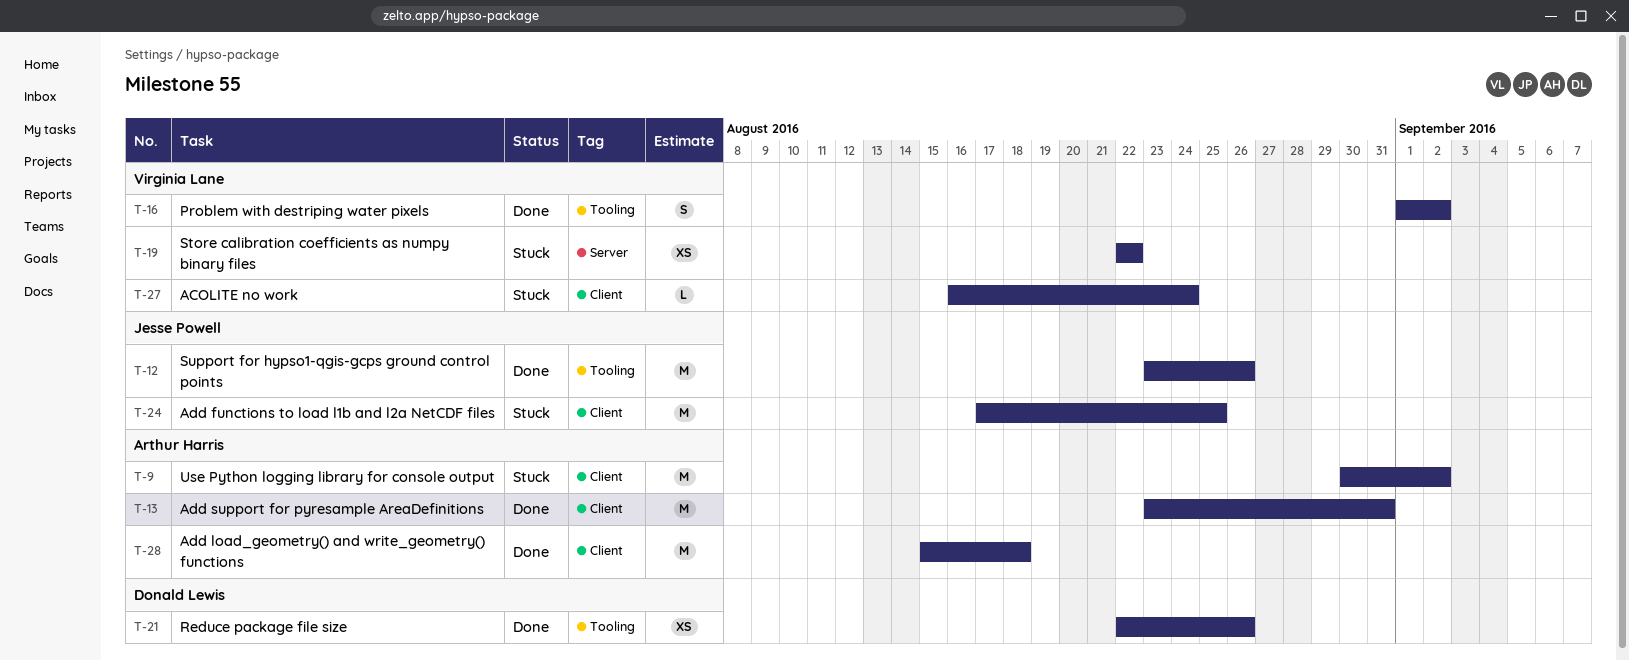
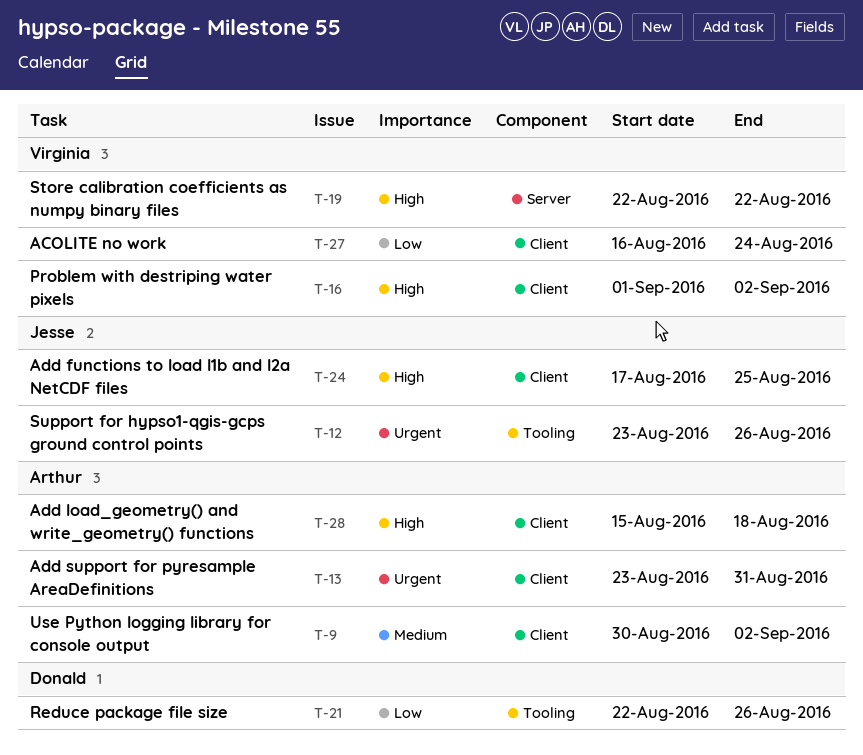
T-16, label: Tooling -> Client

